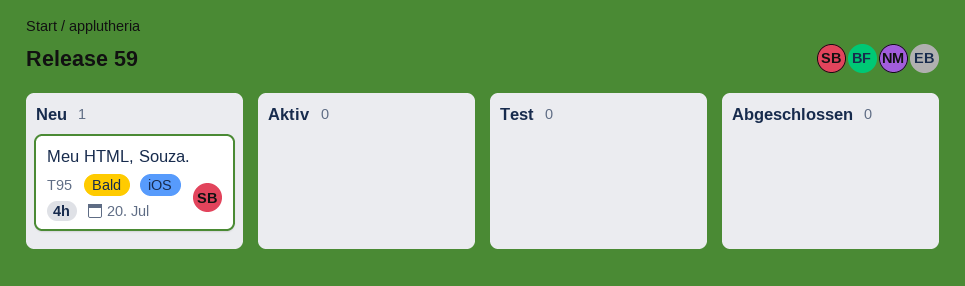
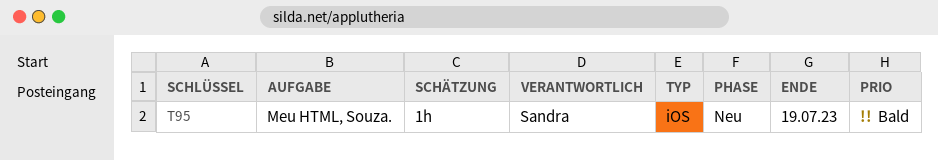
T95, estimate: 4h -> 1h
T95, due: Jul 20 -> Jul 19

